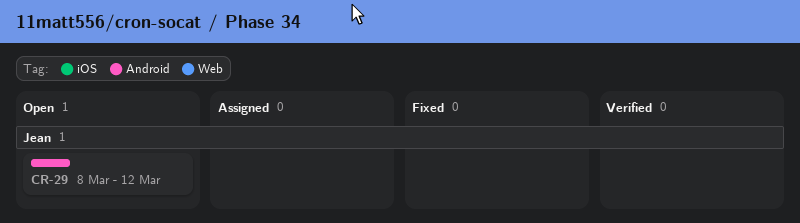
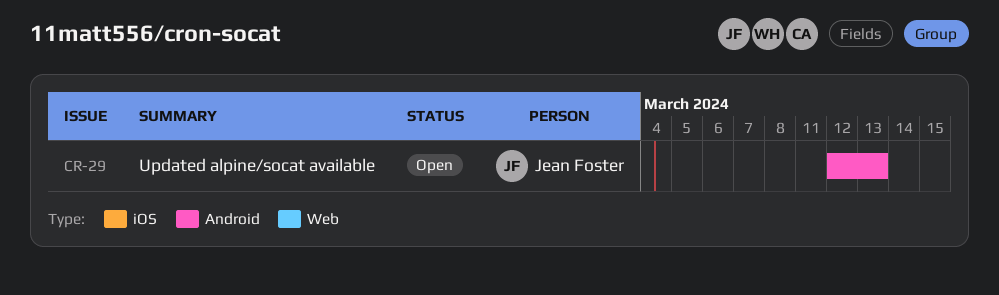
CR-29, start: Mar 8 -> Mar 12
CR-29, due: Mar 12 -> Mar 13

